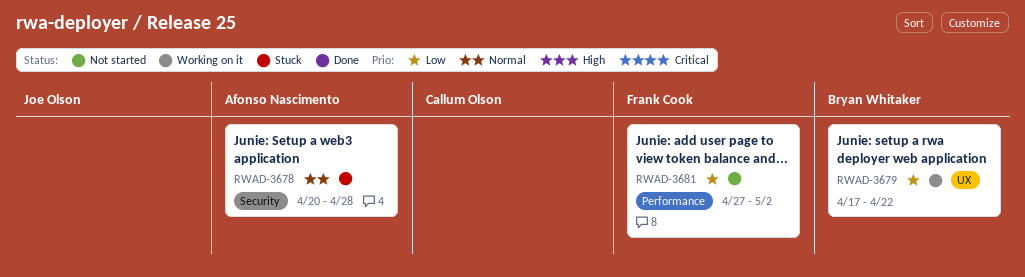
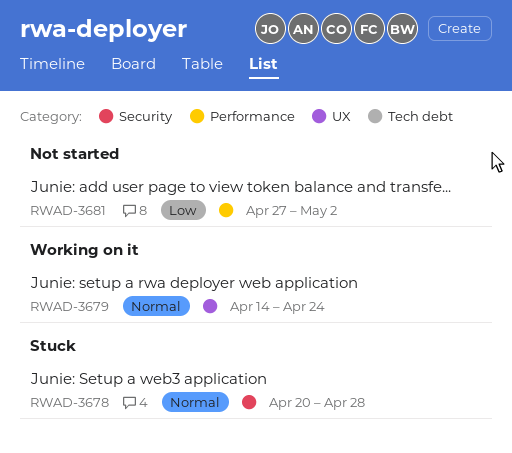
RWAD-3679, priority: Low -> Normal
RWAD-3679, start: Apr 17 -> Apr 14
RWAD-3679, due: Apr 22 -> Apr 24

